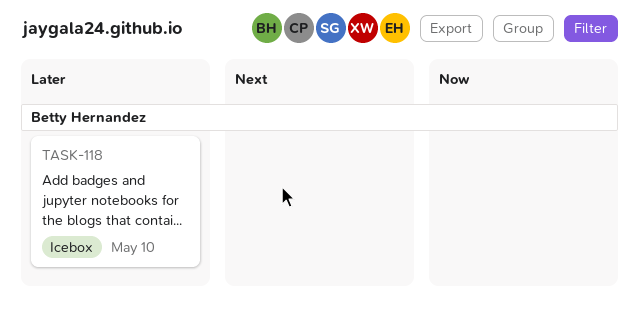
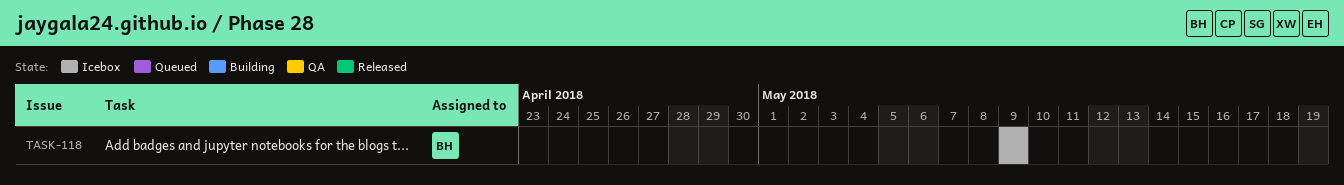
TASK-118, due: May 10 -> May 9

